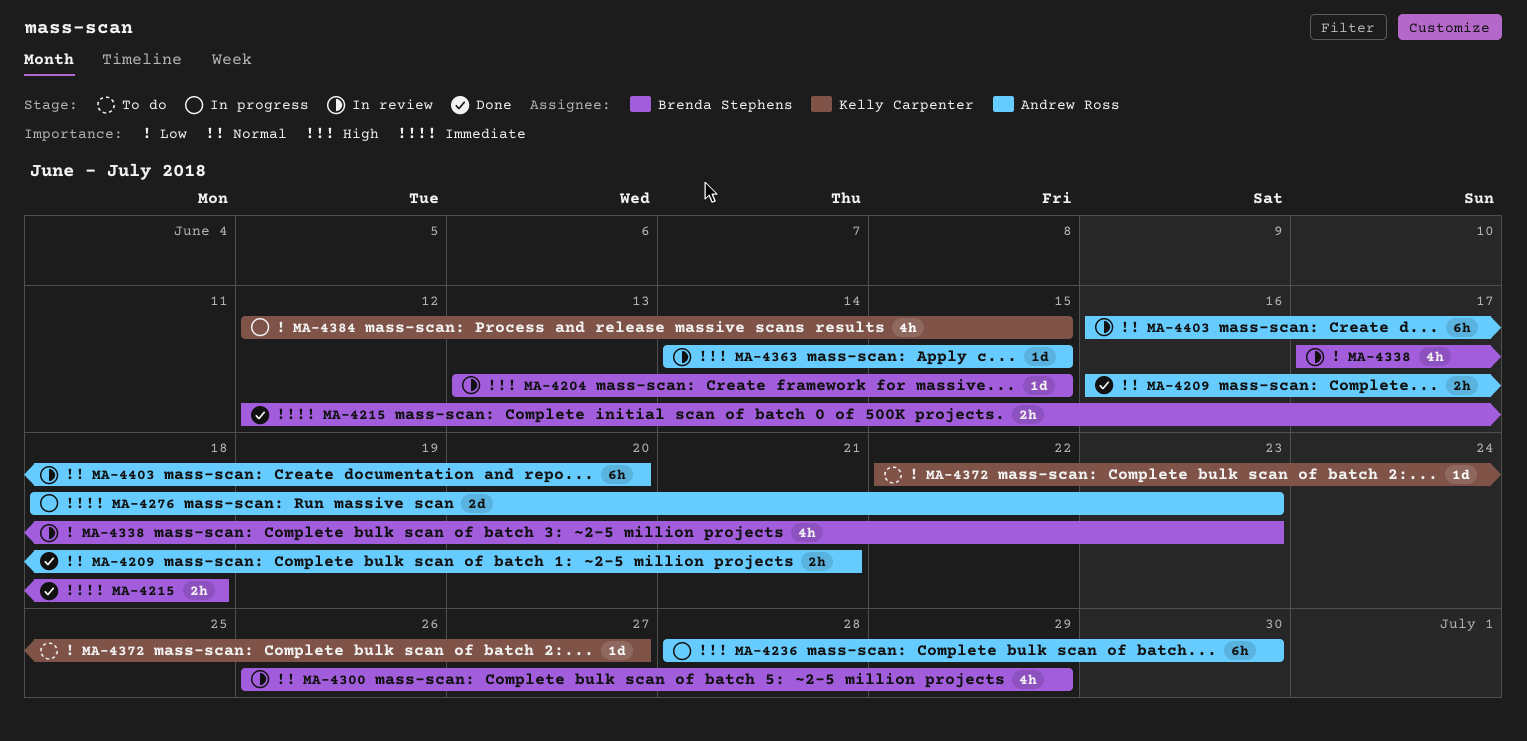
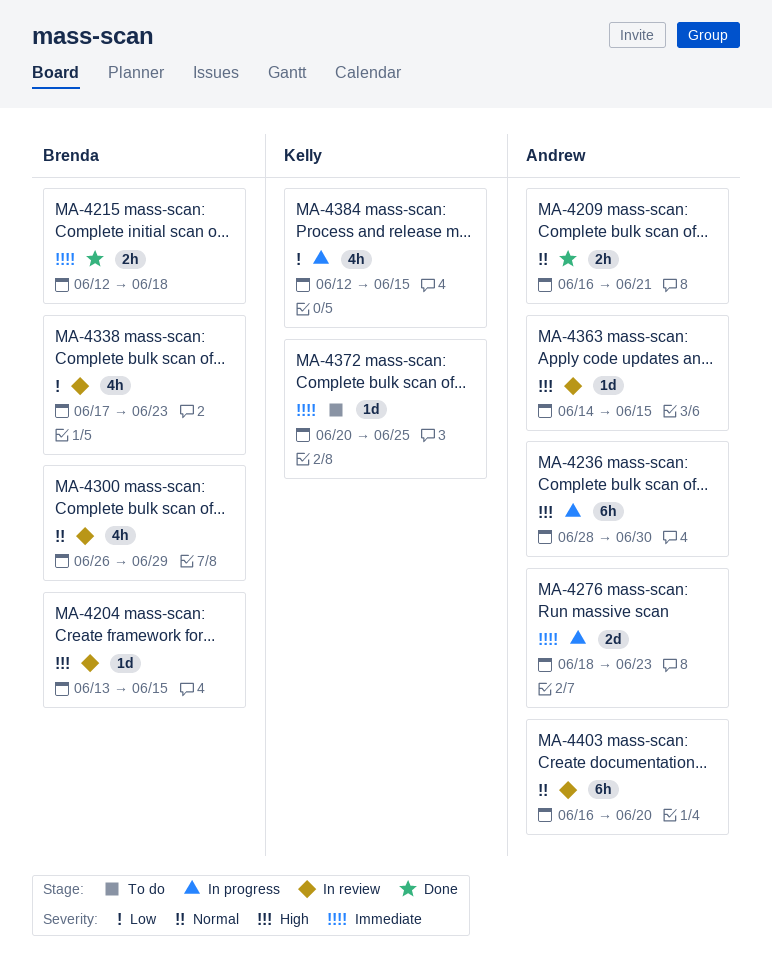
MA-4372, priority: Low -> Immediate
MA-4372, start: Jun 22 -> Jun 20
MA-4372, due: Jun 27 -> Jun 25

